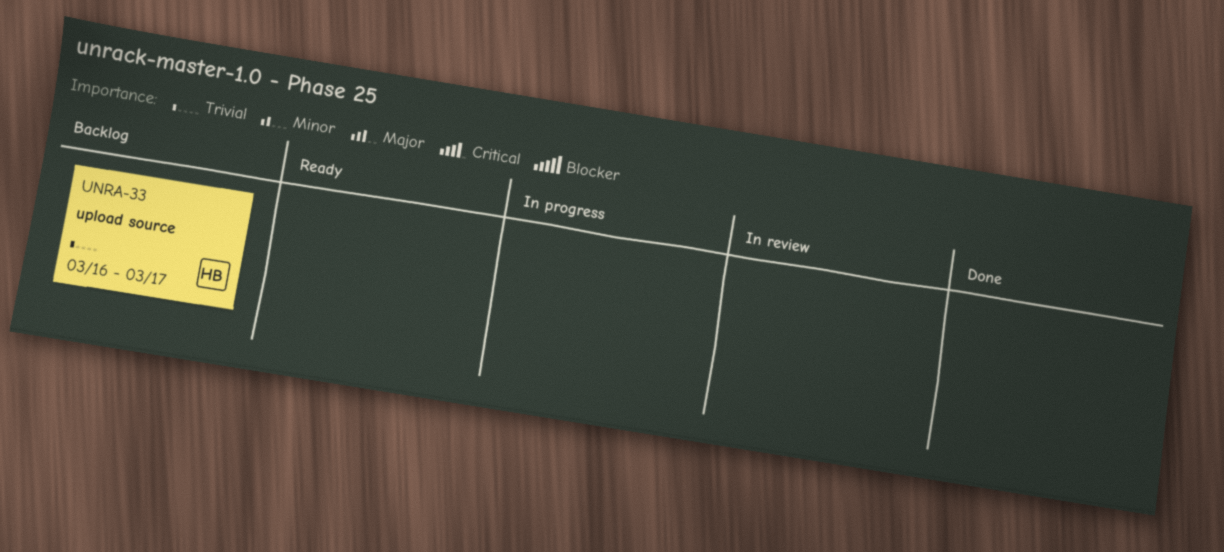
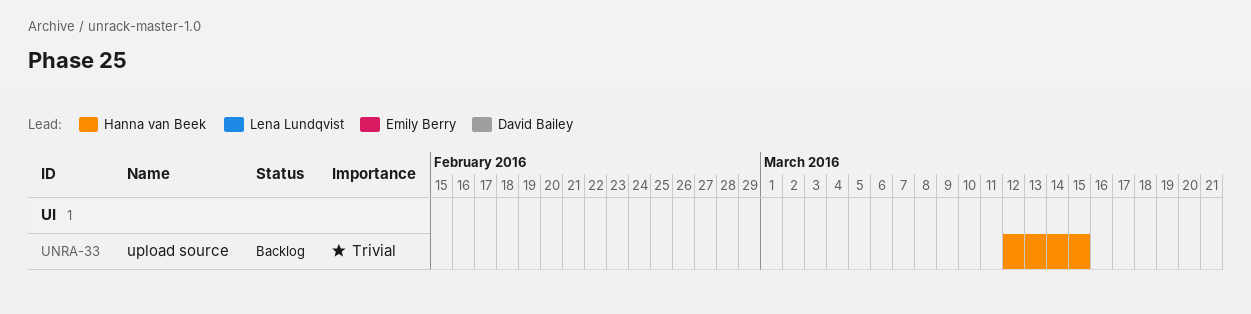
UNRA-33, start: Mar 16 -> Mar 12
UNRA-33, due: Mar 17 -> Mar 15

